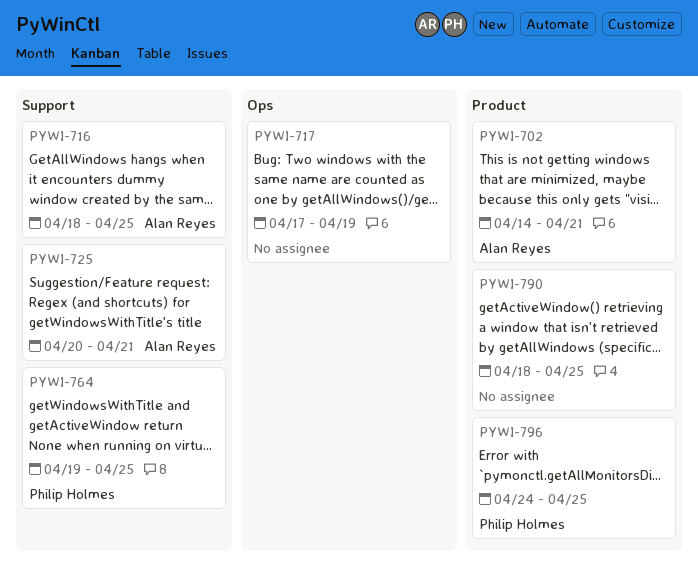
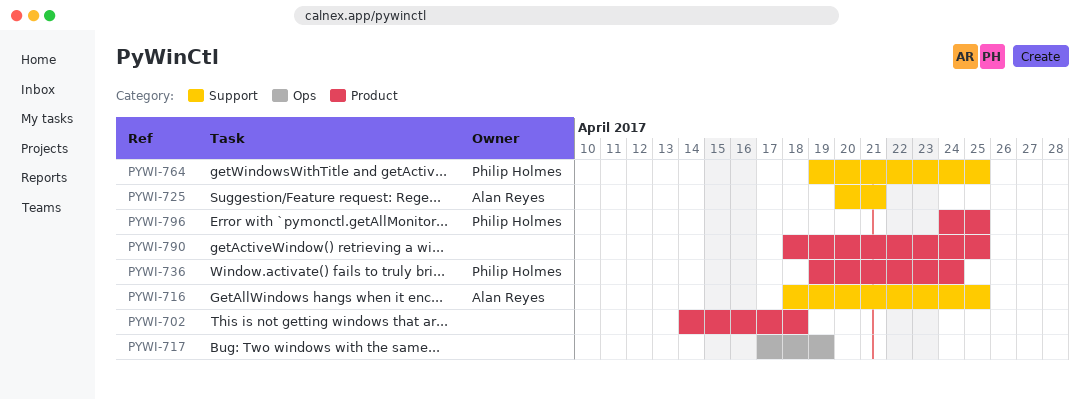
PYWI-702, owner: Alan Reyes -> none
PYWI-702, due: Apr 21 -> Apr 18
PYWI-736: none -> present

